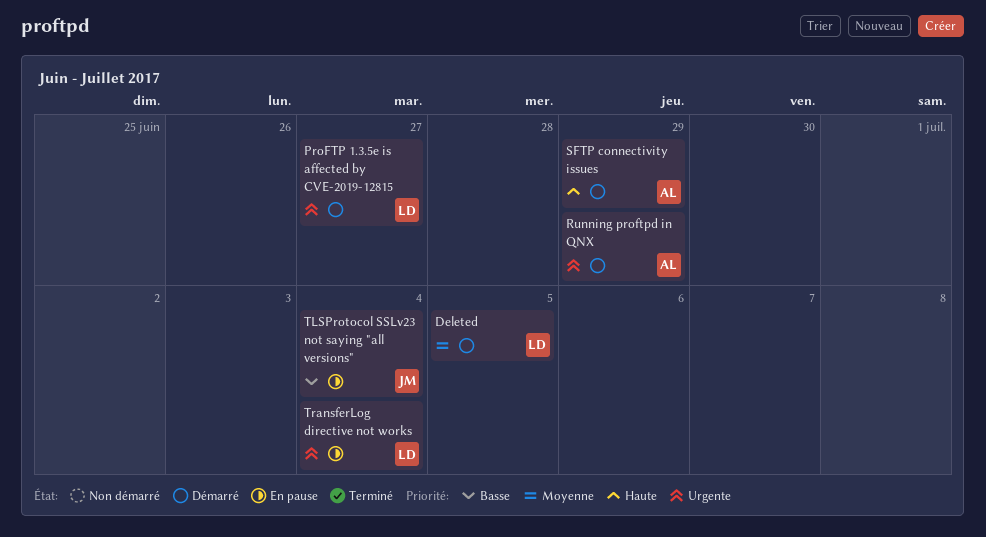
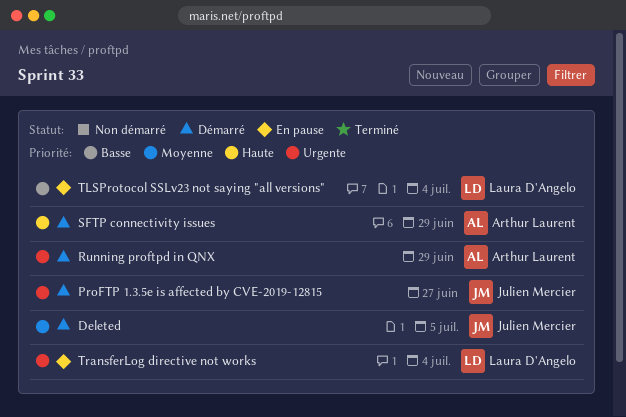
Deleted, owner: Laura D'Angelo -> Julien Mercier
ProFTP 1.3.5e is affected by CVE-2019-12815, owner: Laura D'Angelo -> Julien Mercier
TLSProtocol SSLv23 not saying "all versions", owner: Julien Mercier -> Laura D'Angelo

